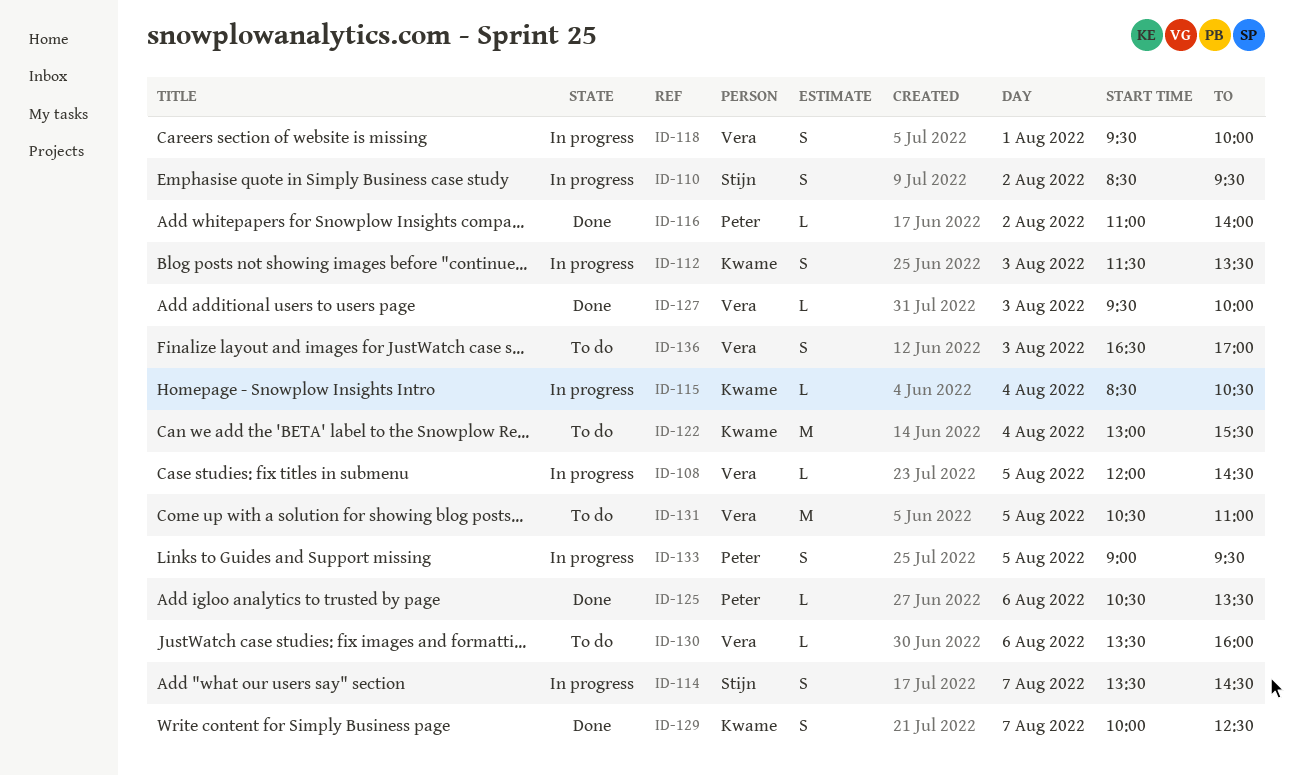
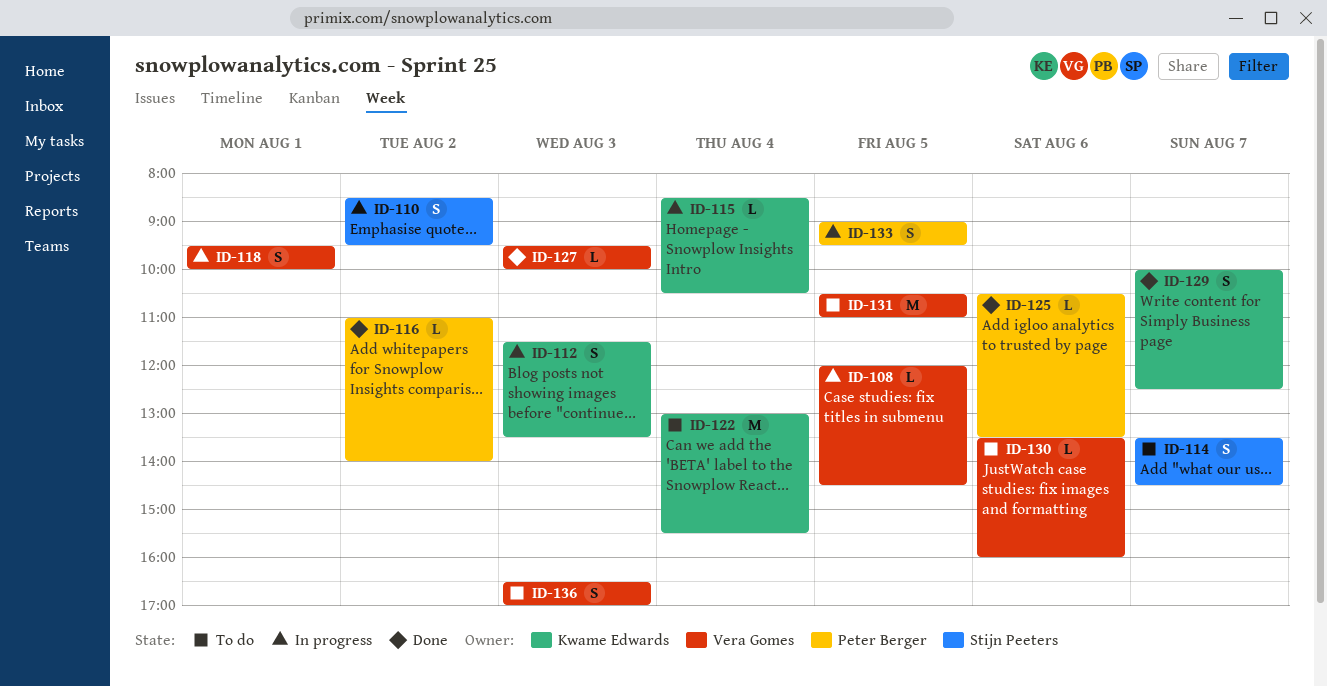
ID-114, status: In progress -> To do

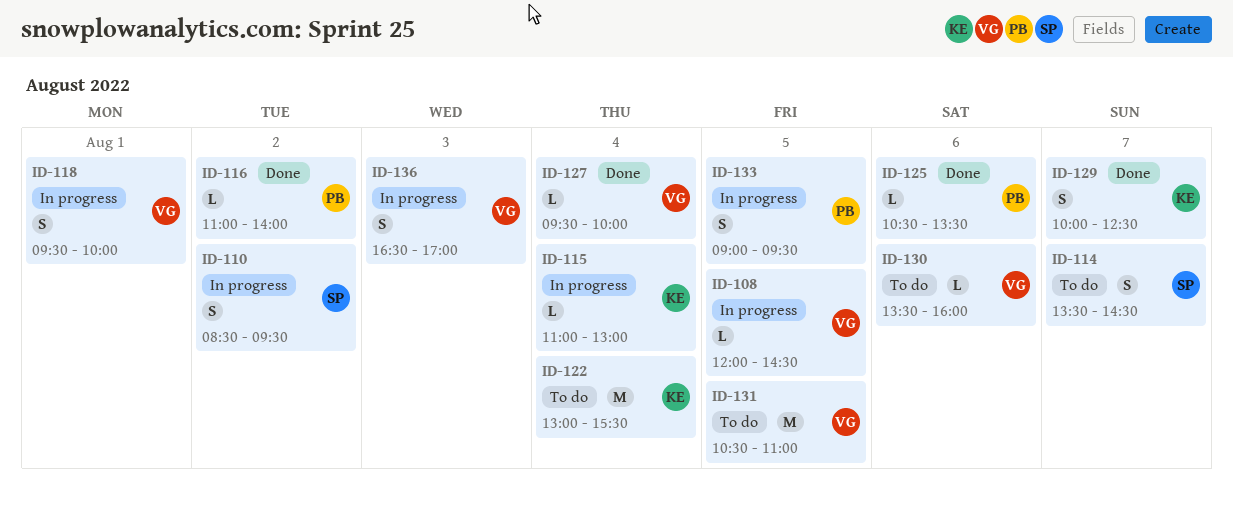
ID-112: present -> none
ID-115, begins: 08:30 -> 11:00
ID-115, ends: 10:30 -> 13:00
ID-127, day: Aug 3 -> Aug 4
ID-136, status: To do -> In progress

